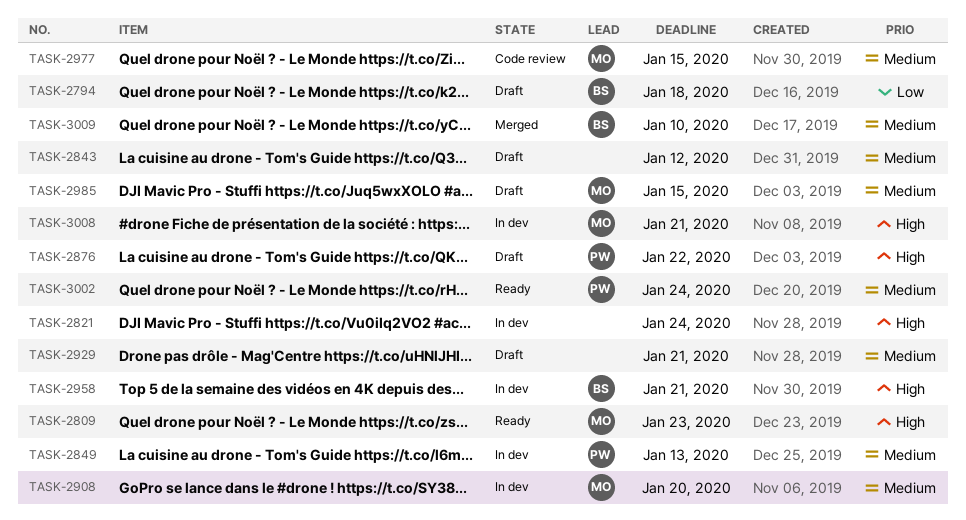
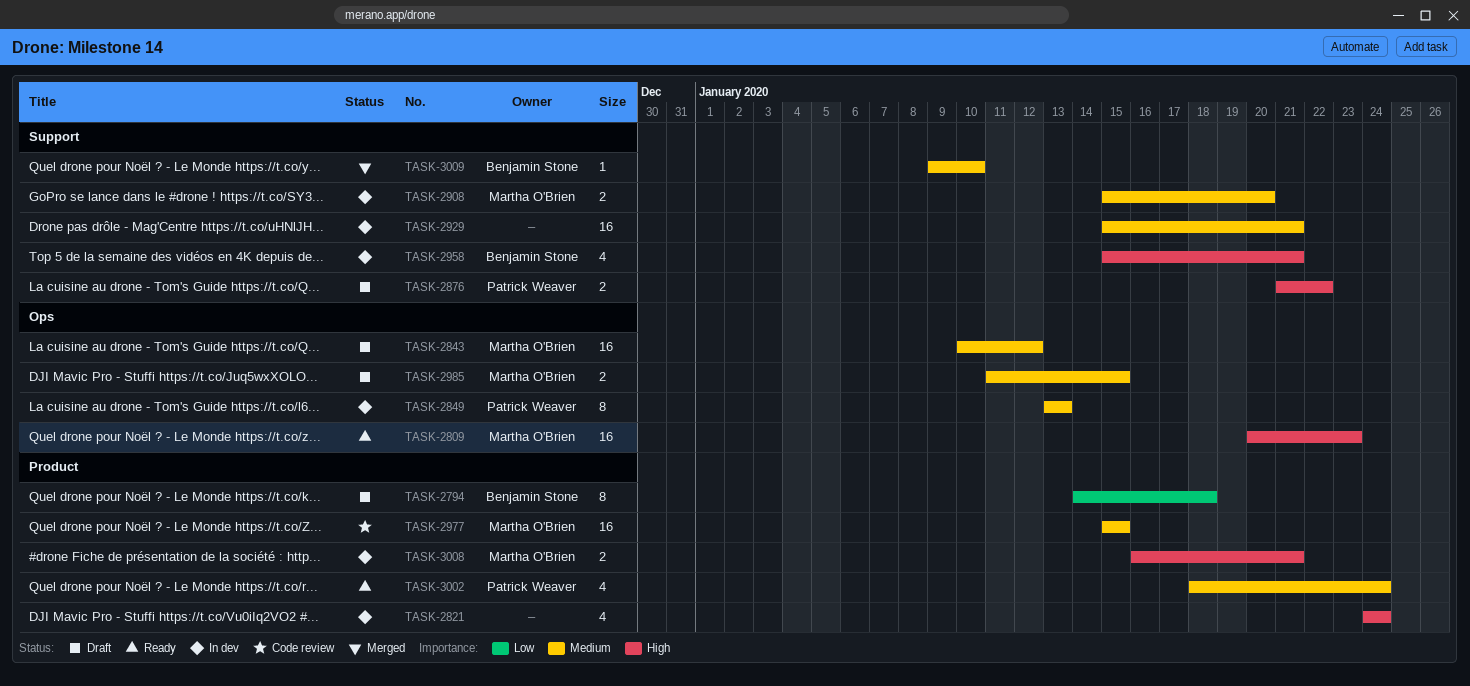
TASK-2843, owner: none -> Martha O'Brien
TASK-2929, status: Draft -> In dev

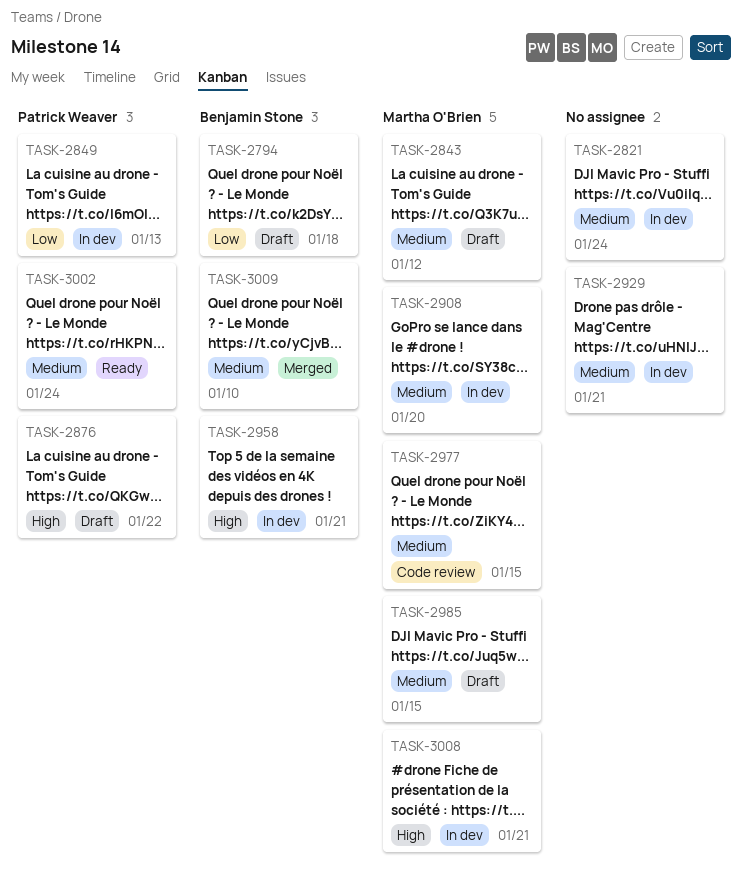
TASK-2809: present -> none
TASK-2821, priority: High -> Medium
TASK-2849, priority: Medium -> Low

